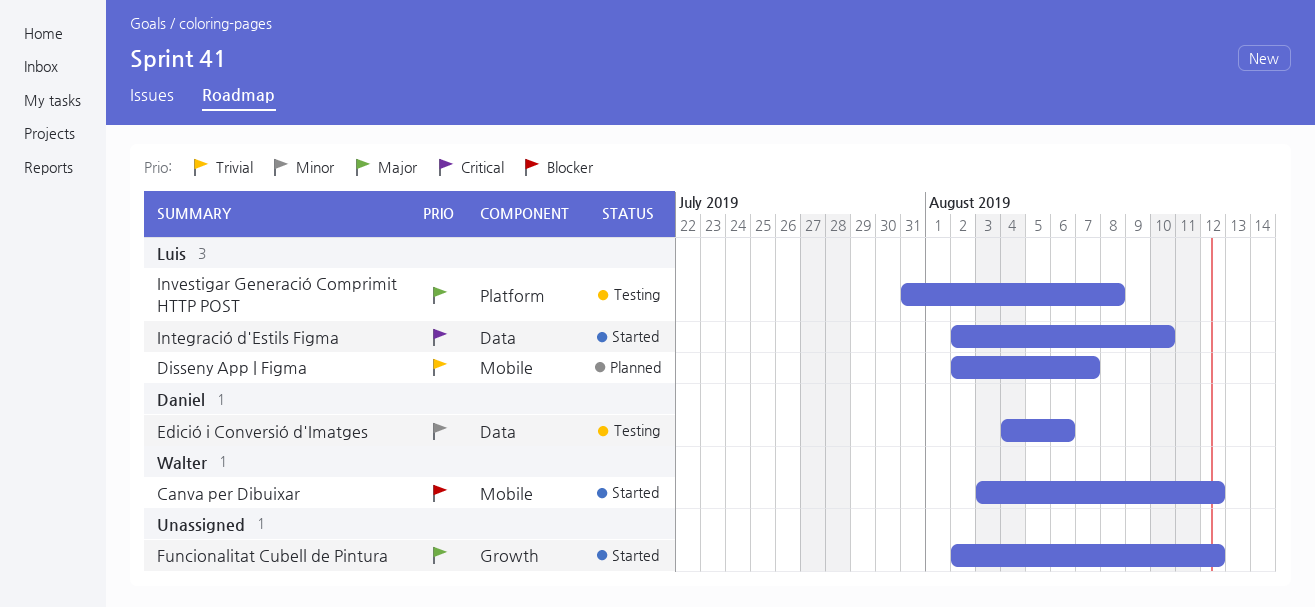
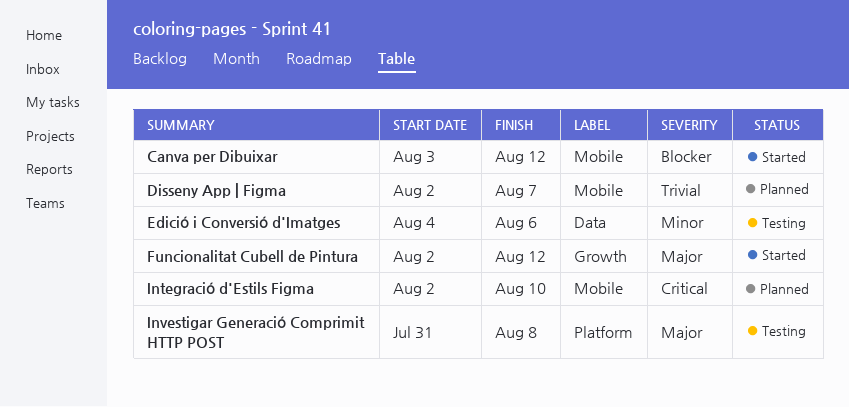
Integració d'Estils Figma, status: Started -> Planned
Integració d'Estils Figma, label: Data -> Mobile

